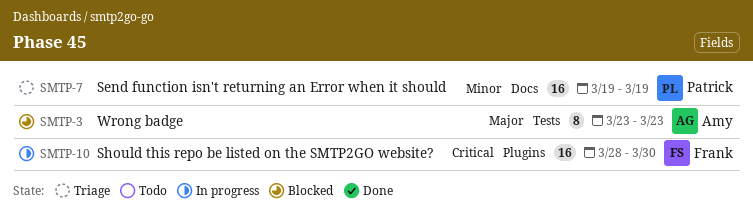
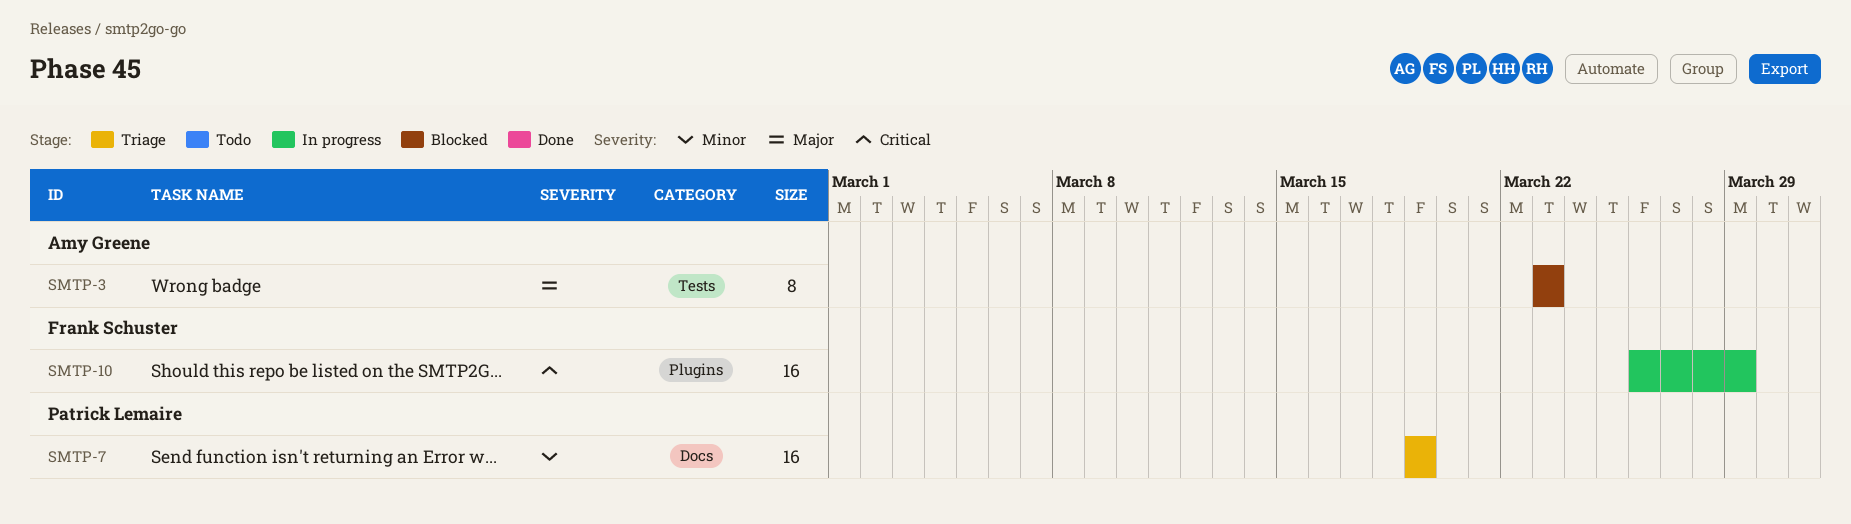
SMTP-10, start: Mar 28 -> Mar 26
SMTP-10, due: Mar 30 -> Mar 29

